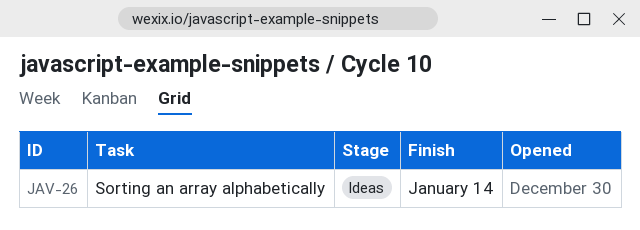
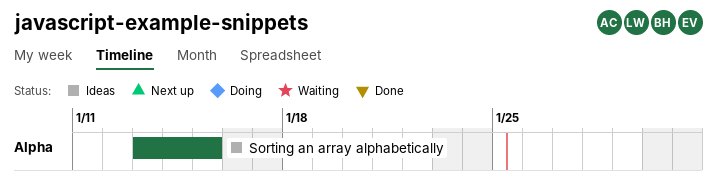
Sorting an array alphabetically, due: Jan 14 -> Jan 15

